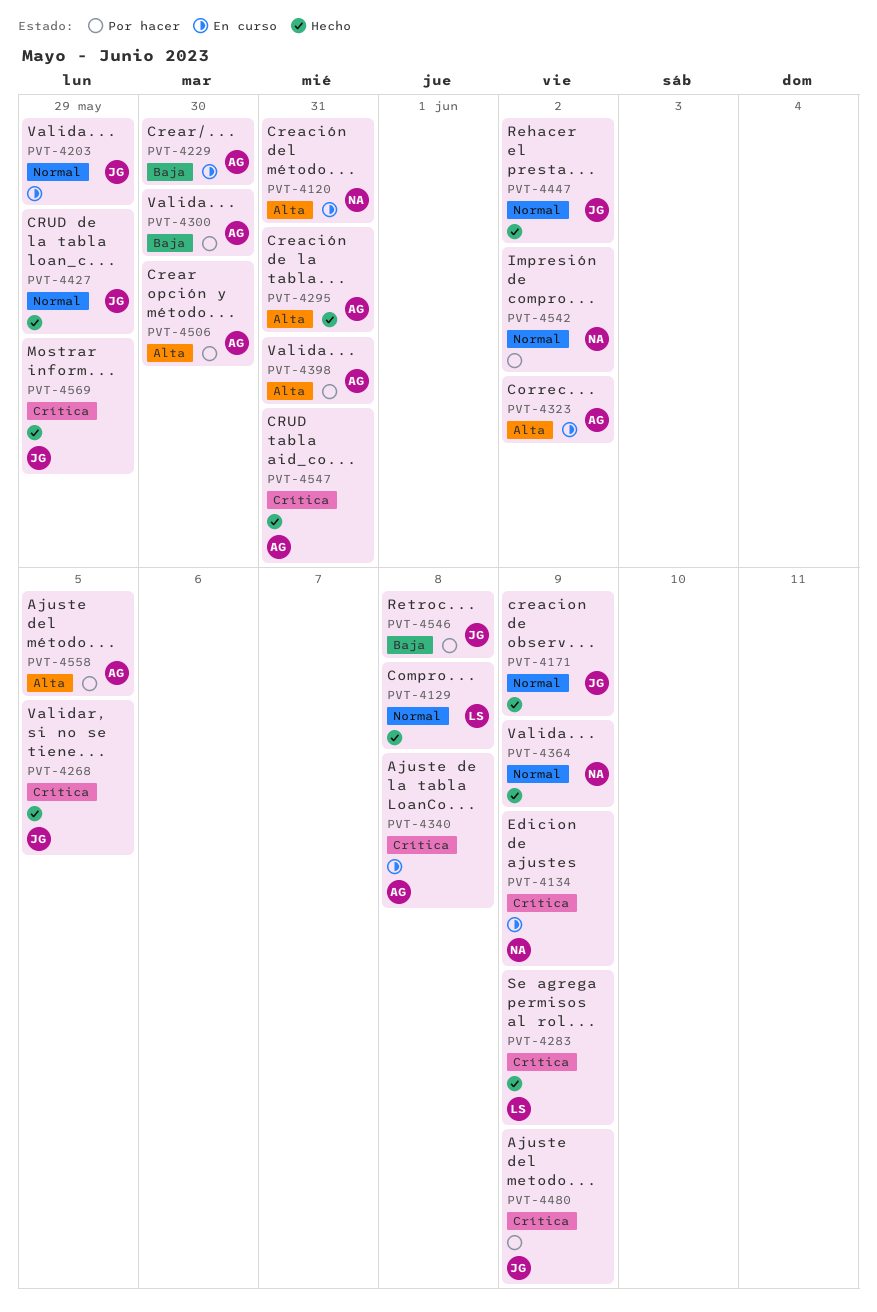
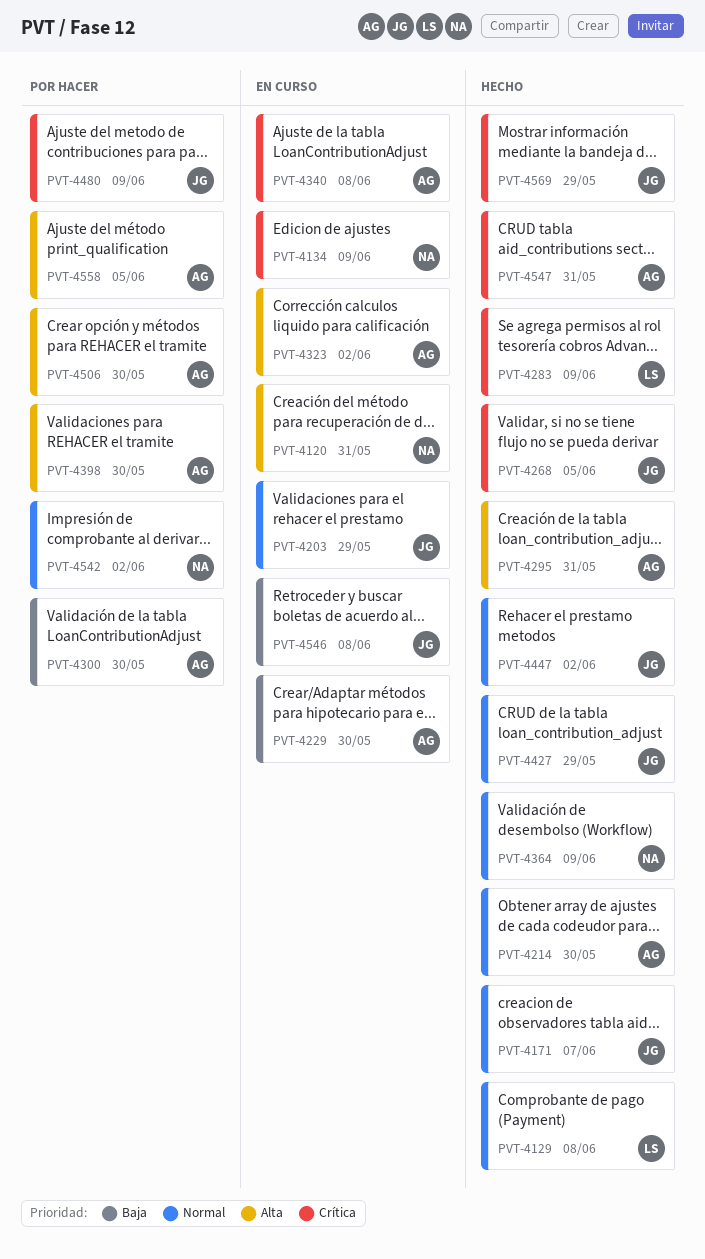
PVT-4171, due: Jun 9 -> Jun 7
PVT-4214: none -> present
PVT-4398, due: May 31 -> May 30
PVT-4546, status: Por hacer -> En curso

